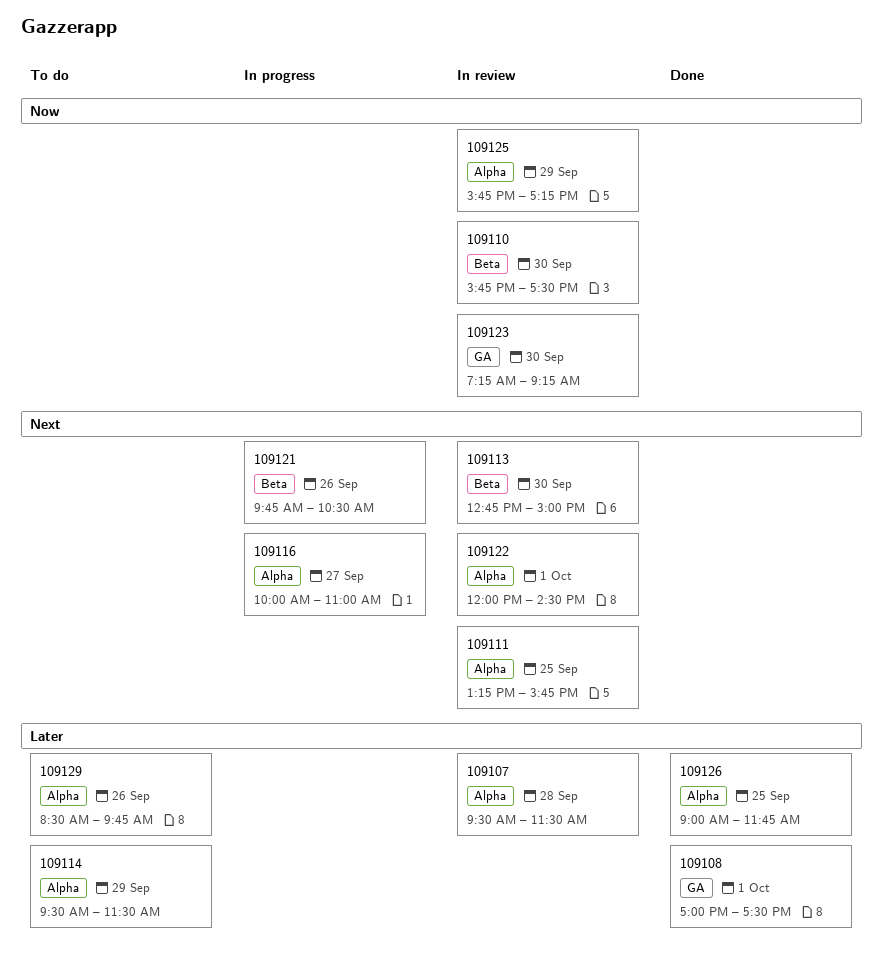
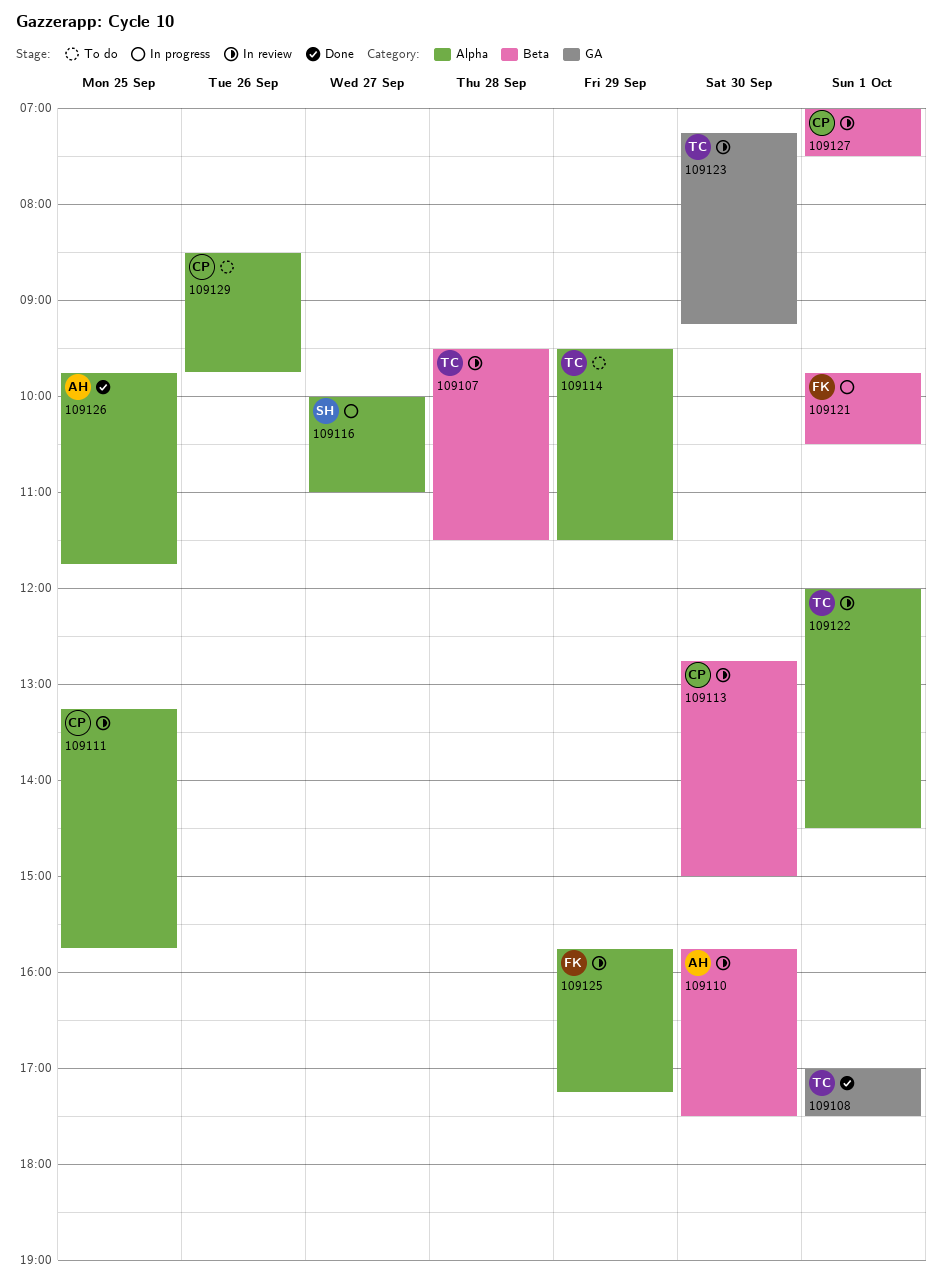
109107, label: Alpha -> Beta
109121, day: Sep 26 -> Oct 1
109126, begins: 09:00 -> 09:45
109127: none -> present

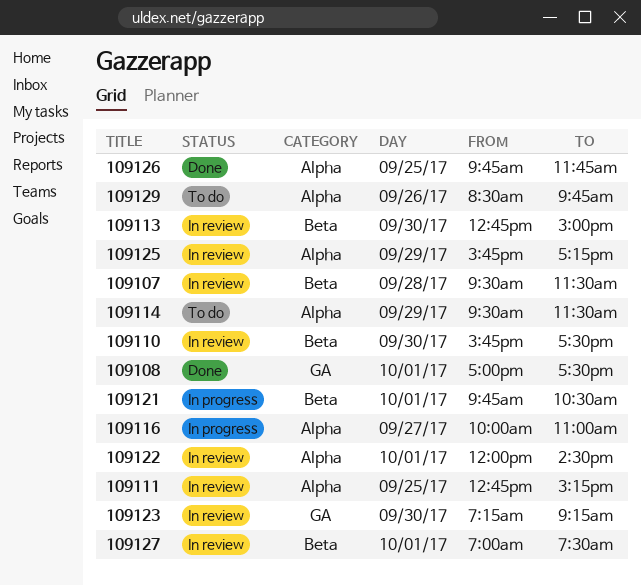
109111, begins: 13:15 -> 12:45
109111, ends: 15:45 -> 15:15

